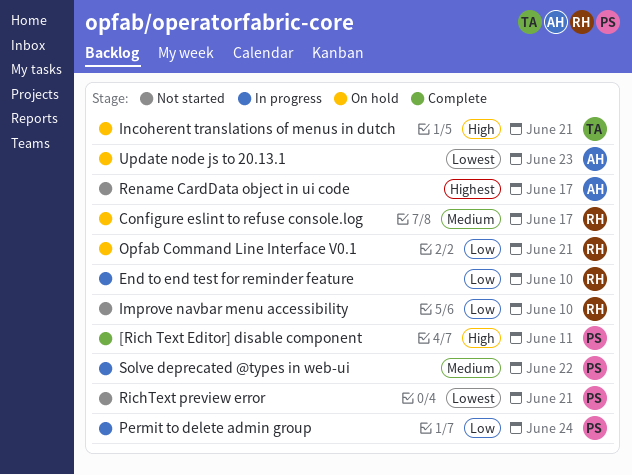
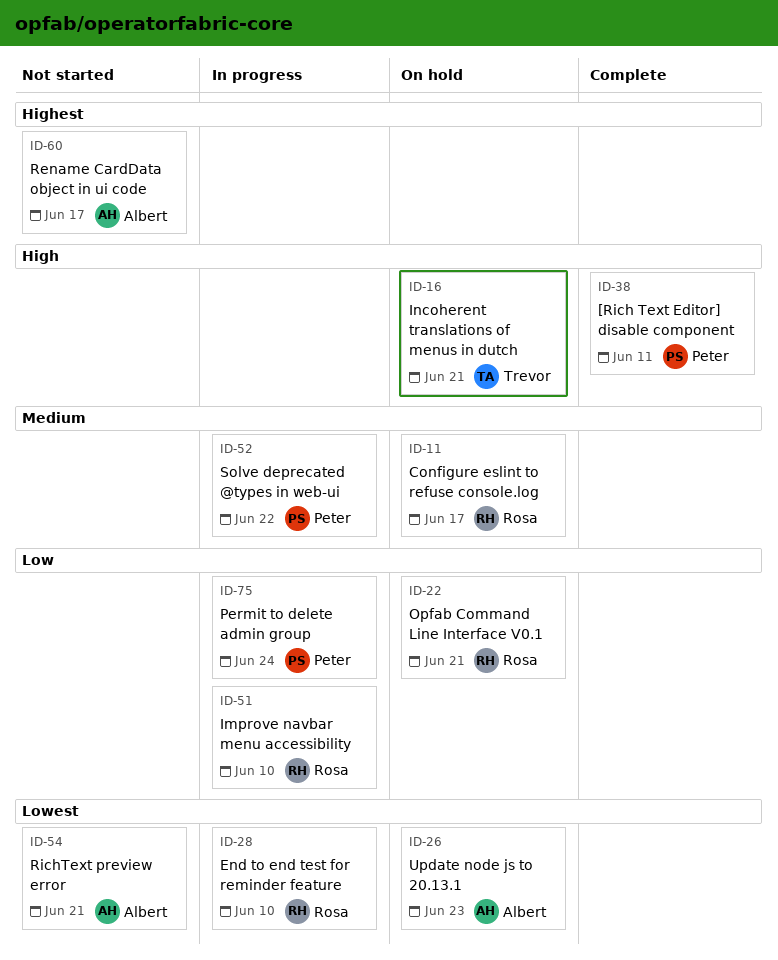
End to end test for reminder feature, priority: Low -> Lowest
Improve navbar menu accessibility, status: Not started -> In progress
RichText preview error, owner: Peter -> Albert

